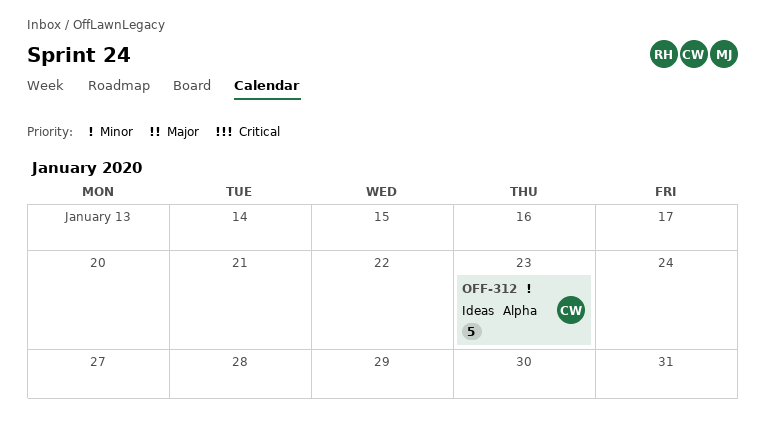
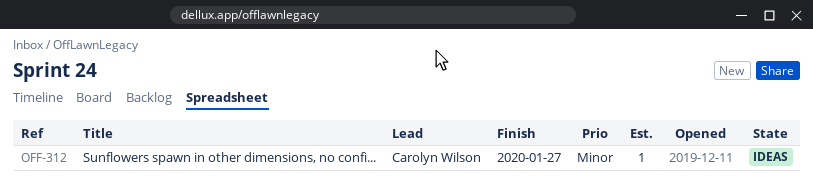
OFF-312, estimate: 5 -> 1
OFF-312, due: Jan 23 -> Jan 27

